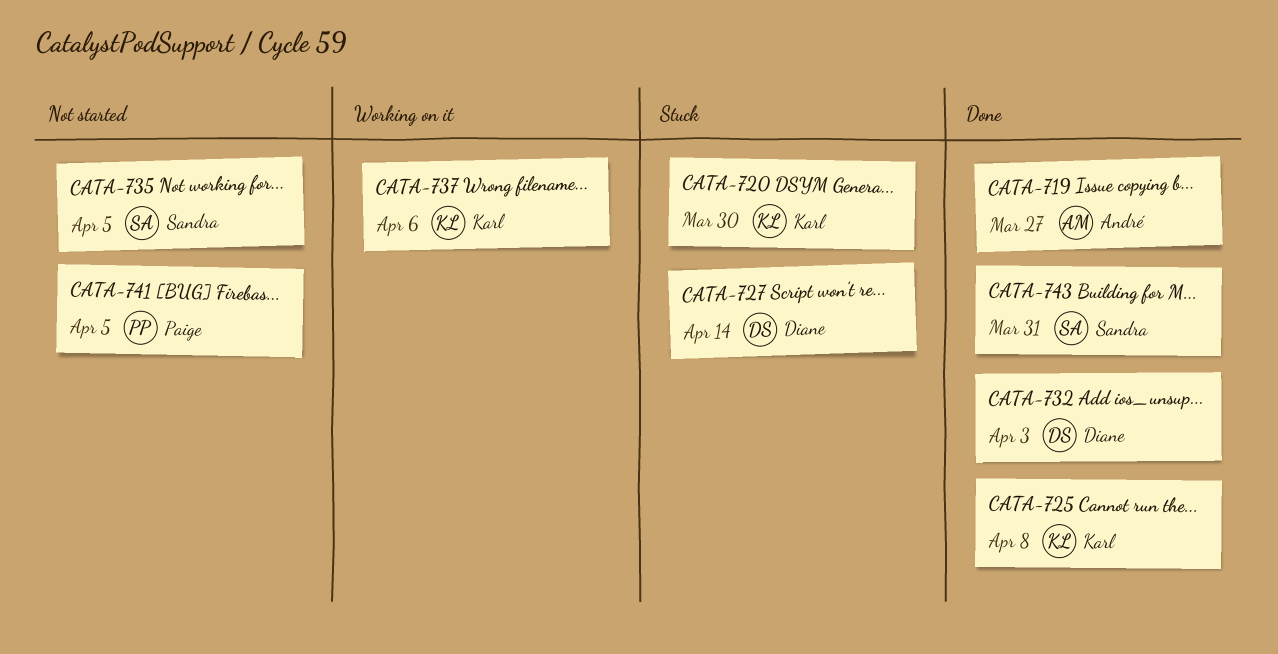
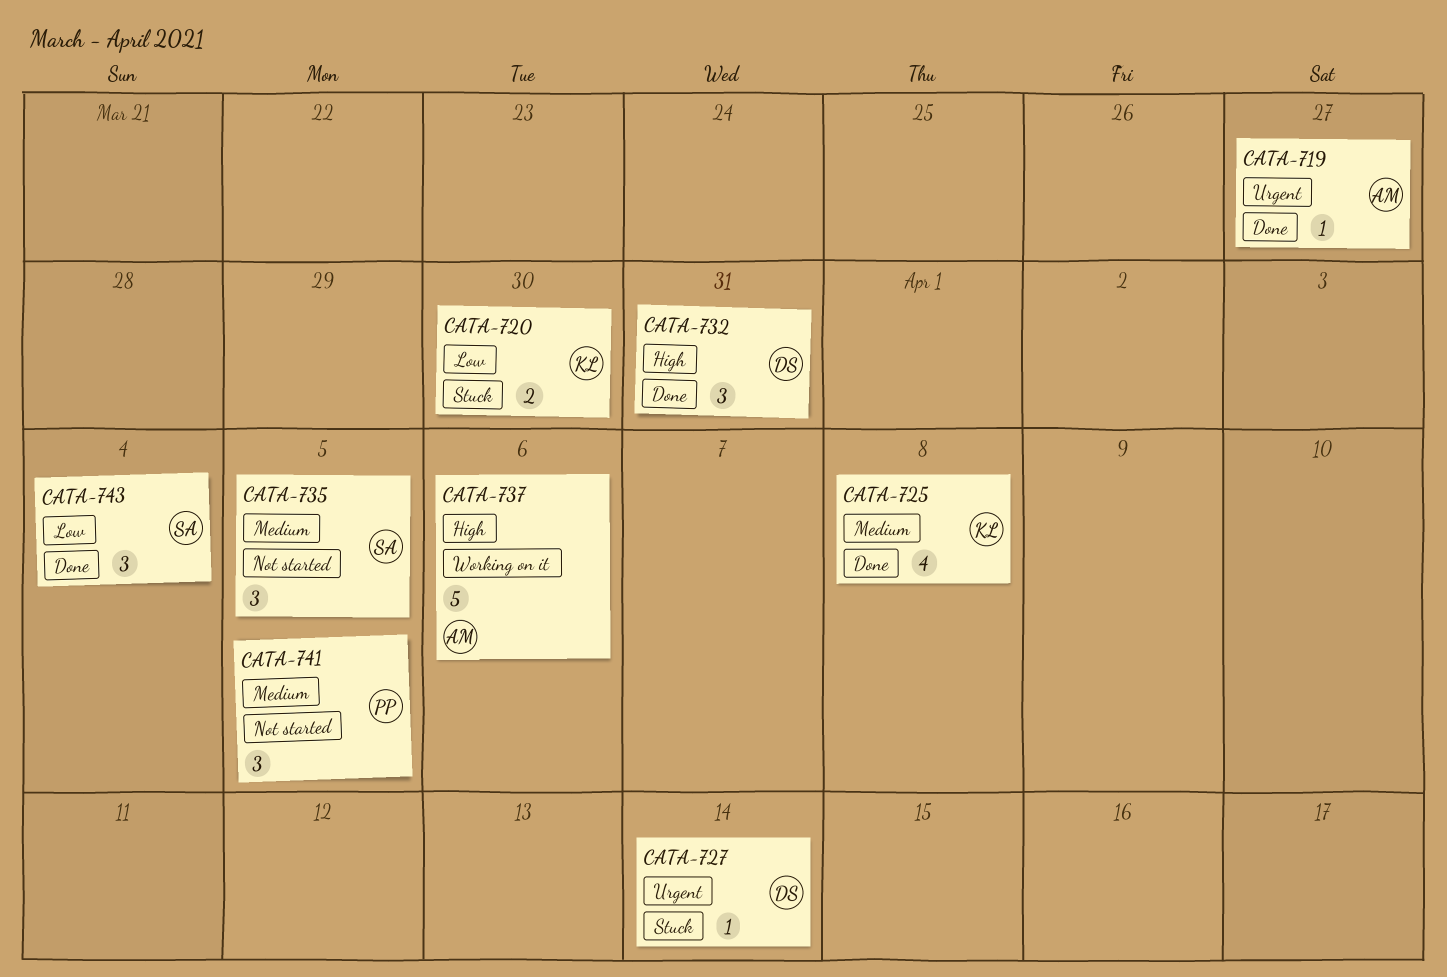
CATA-732, due: Apr 3 -> Mar 31
CATA-737, owner: Karl -> André
CATA-743, due: Mar 31 -> Apr 4

